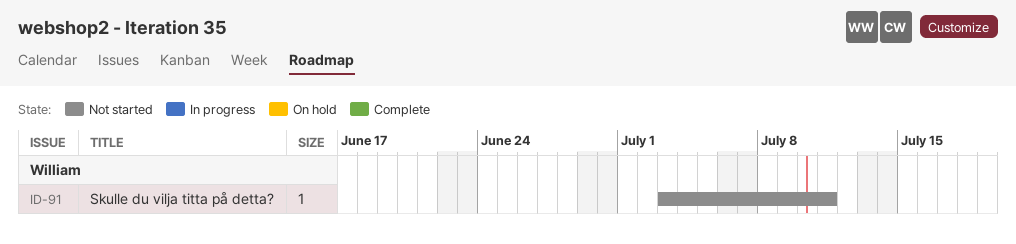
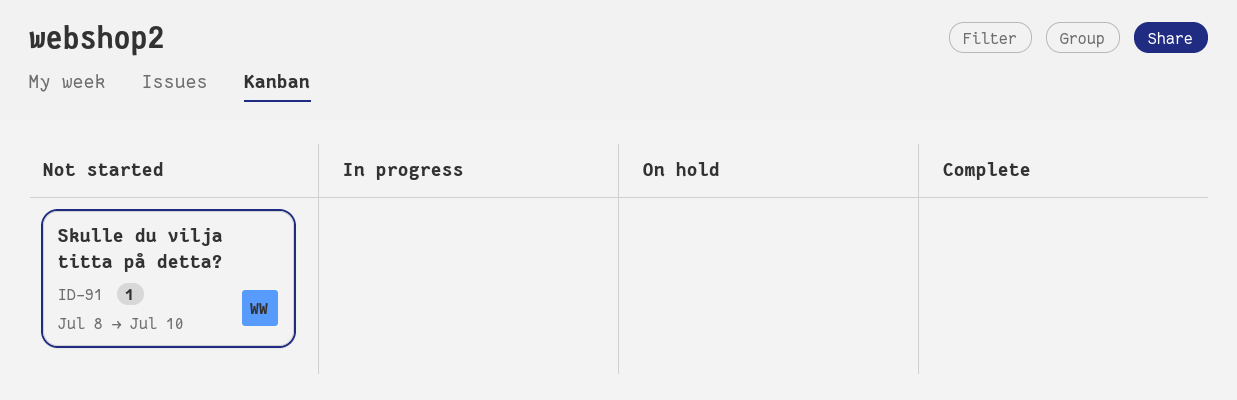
ID-91, start: Jul 3 -> Jul 8
ID-91, due: Jul 11 -> Jul 10

